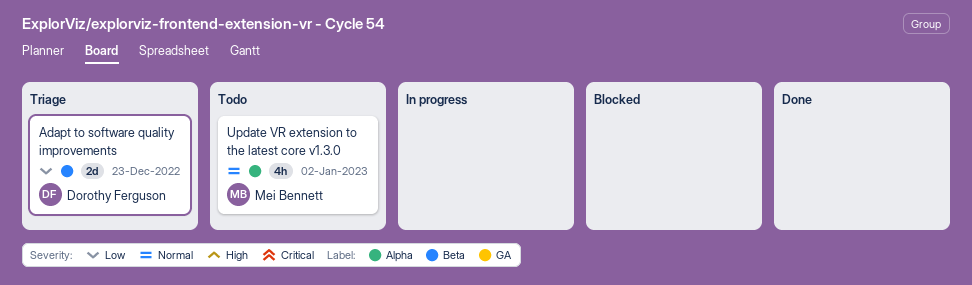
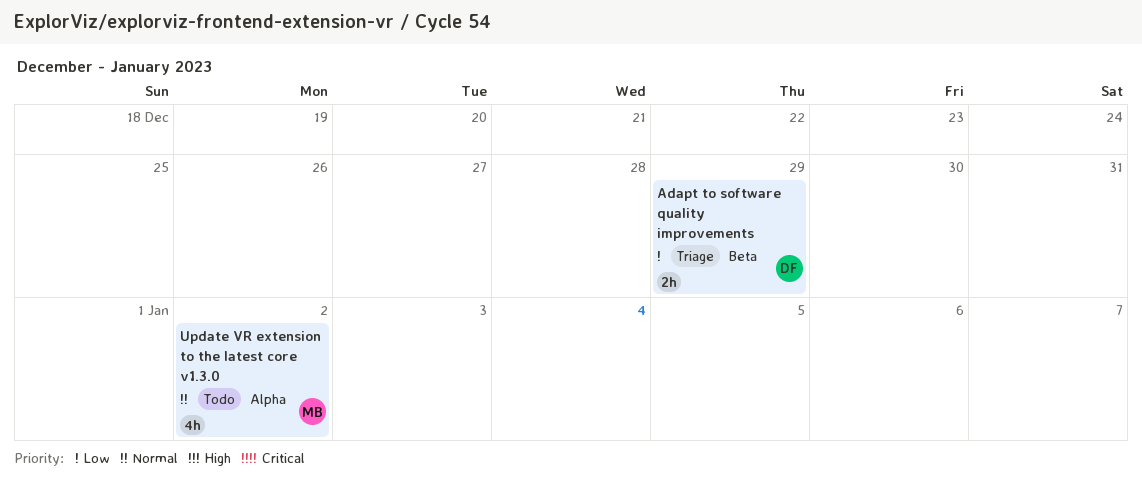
Adapt to software quality improvements, estimate: 2d -> 2h
Adapt to software quality improvements, due: Dec 23 -> Dec 29

